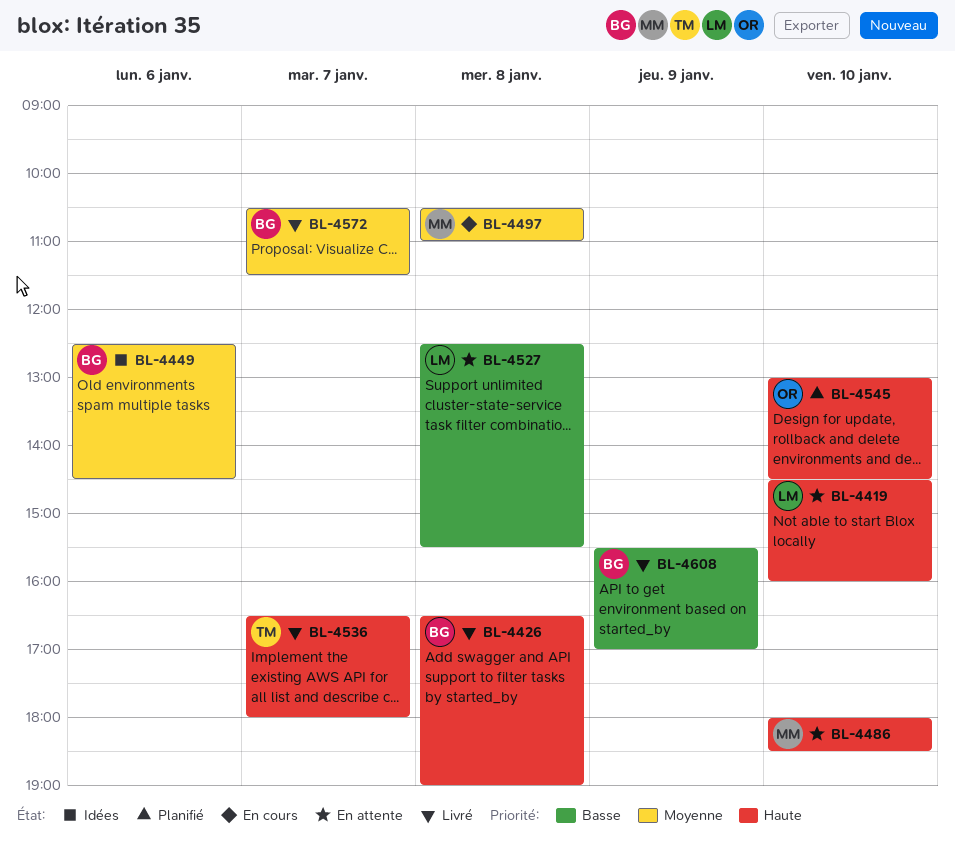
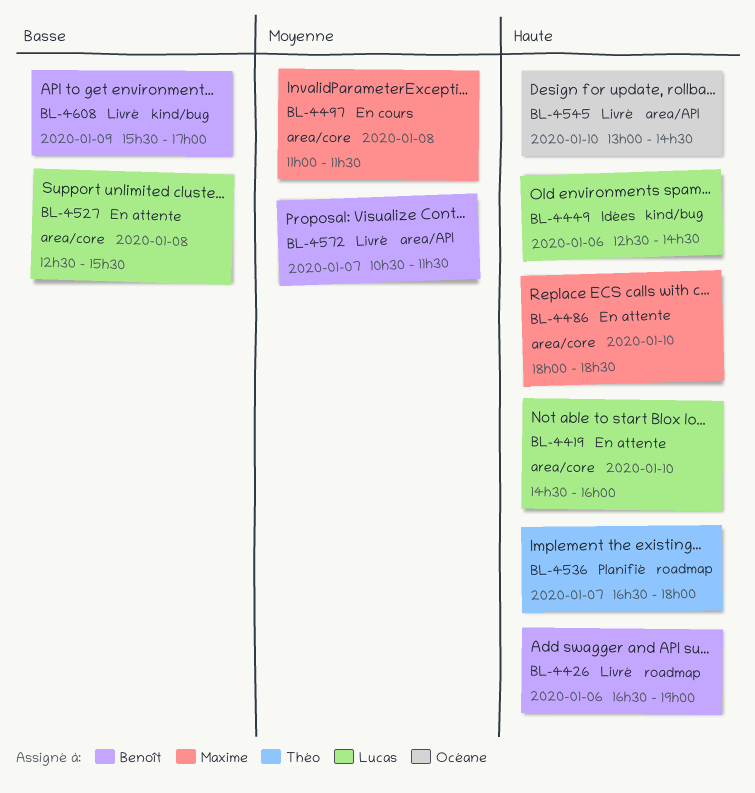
BL-4426, day: Jan 8 -> Jan 6
BL-4449, owner: Benoît -> Lucas
BL-4449, priority: Moyenne -> Haute
BL-4497, begins: 10:30 -> 11:00
BL-4497, ends: 11:00 -> 11:30
BL-4536, status: Livré -> Planifié
BL-4545, status: Planifié -> Livré

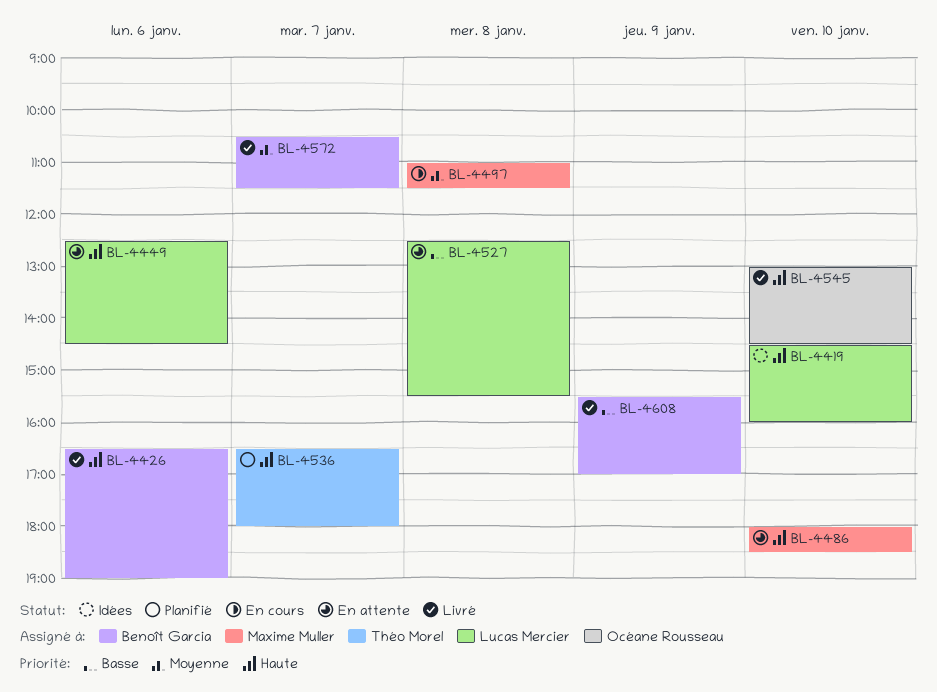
BL-4419, status: En attente -> Idées
BL-4449, status: Idées -> En attente

